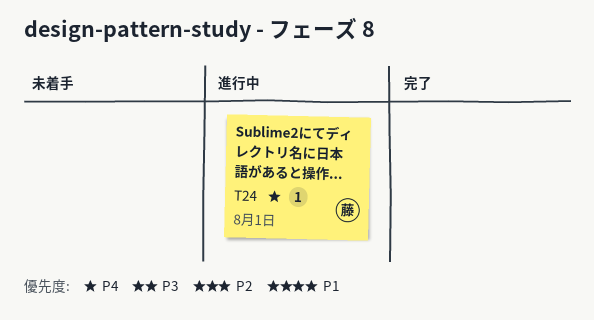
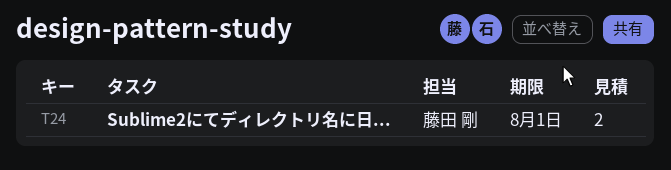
T24, estimate: 1 -> 2

